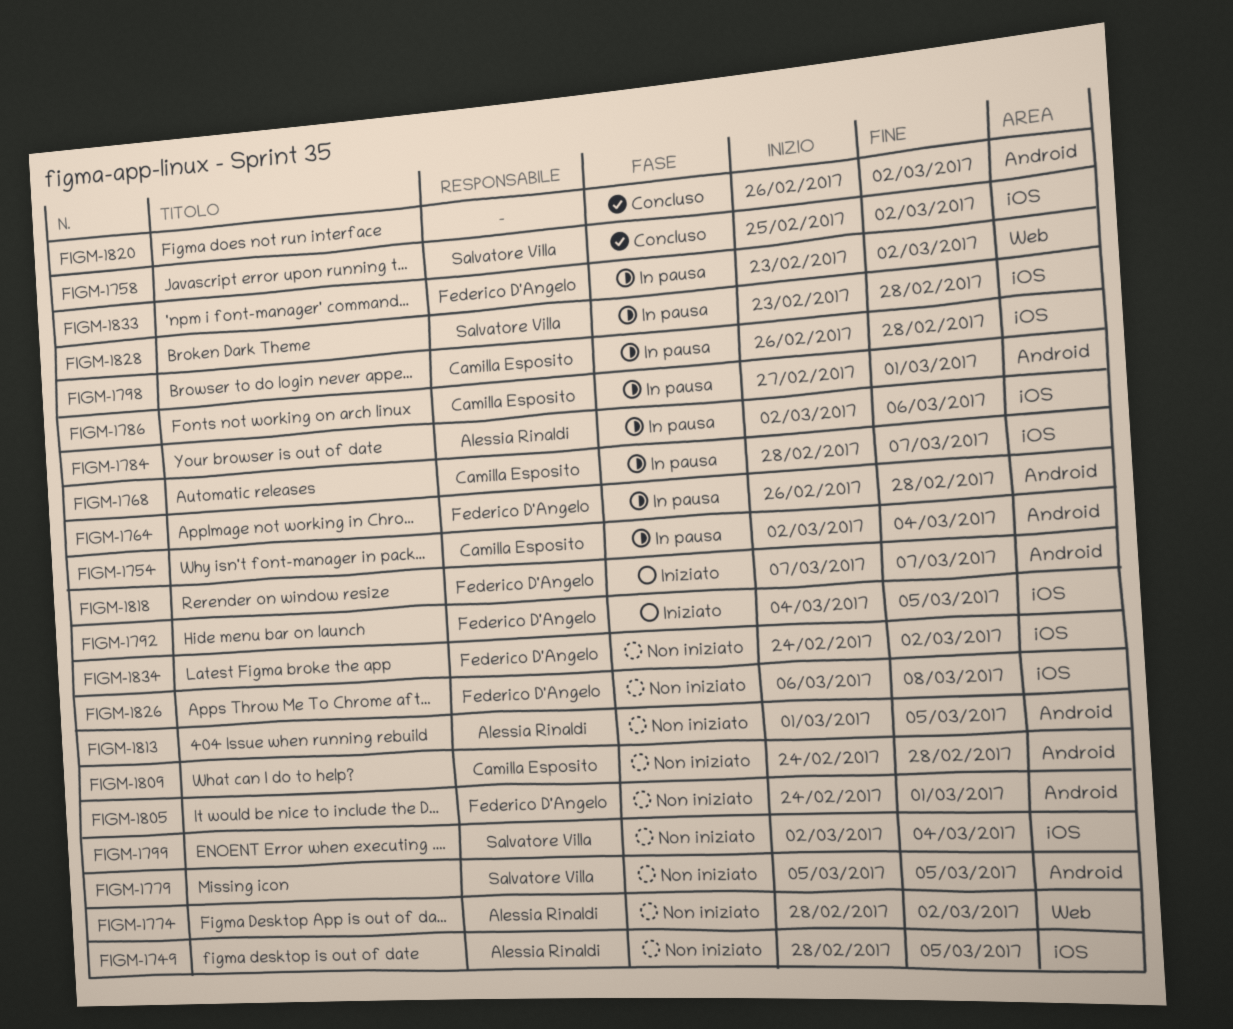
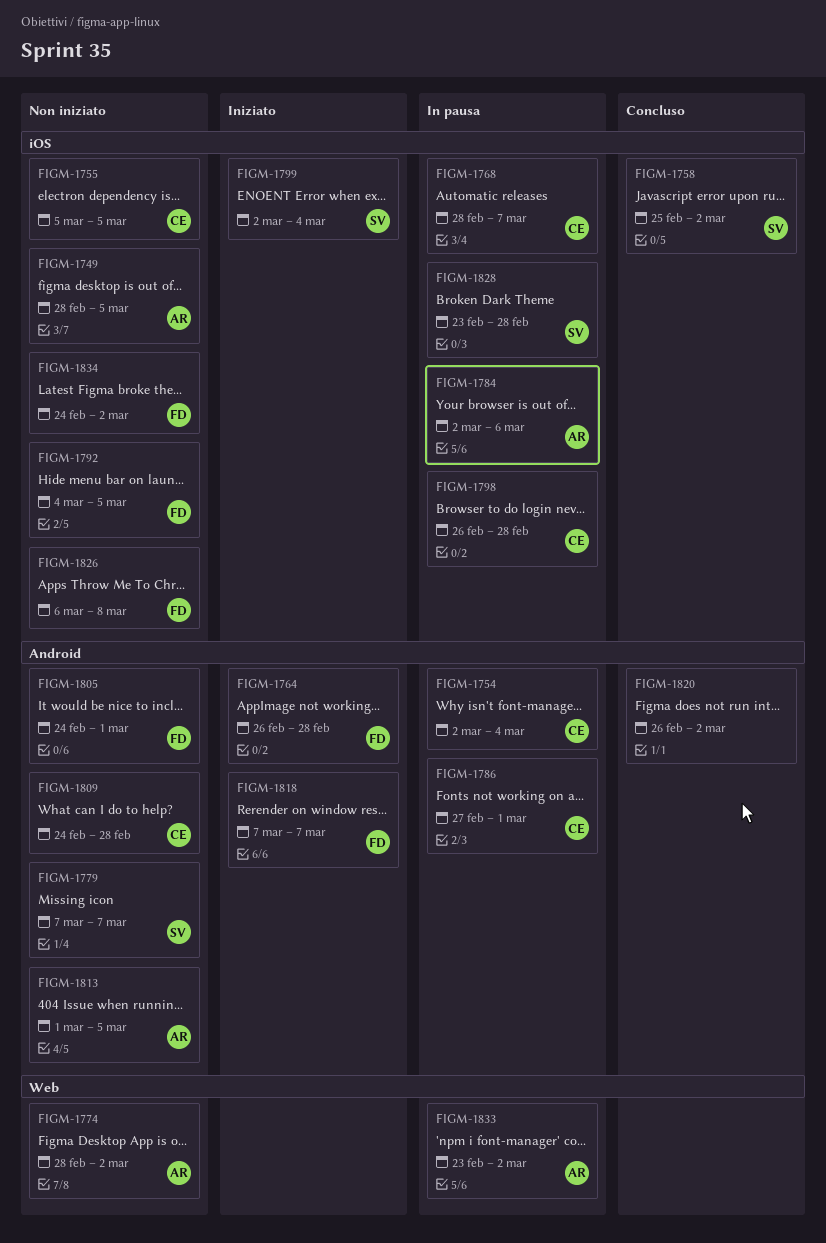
FIGM-1755: none -> present
FIGM-1764, status: In pausa -> Iniziato
FIGM-1779, start: Mar 5 -> Mar 7
FIGM-1779, due: Mar 5 -> Mar 7
FIGM-1792, status: Iniziato -> Non iniziato
FIGM-1799, status: Non iniziato -> Iniziato
FIGM-1833, owner: Federico D'Angelo -> Alessia Rinaldi

